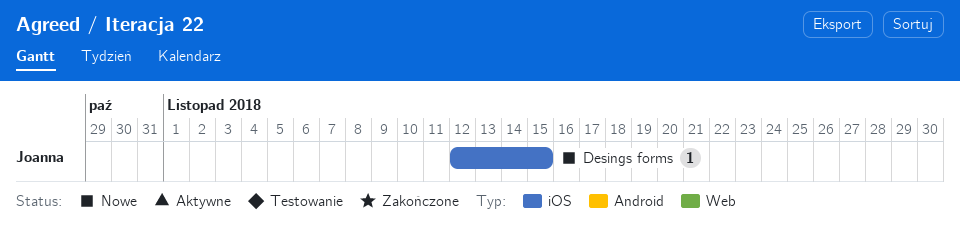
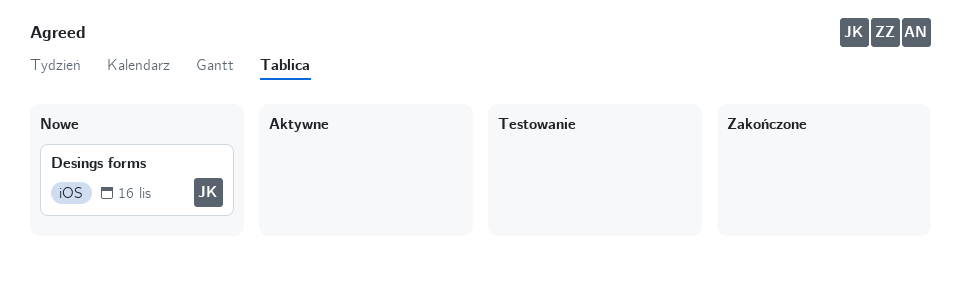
Desings forms, due: Nov 15 -> Nov 16

